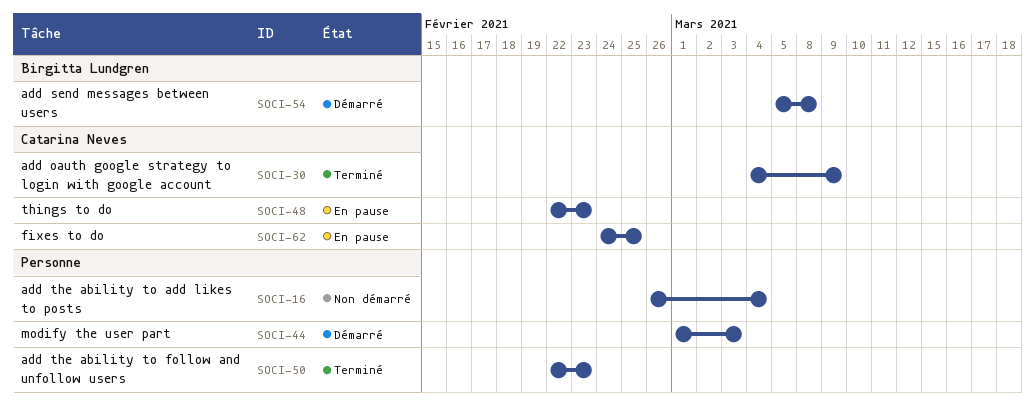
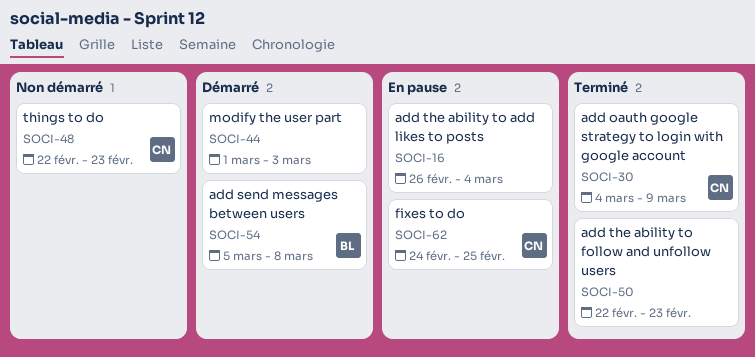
SOCI-16, status: Non démarré -> En pause
SOCI-48, status: En pause -> Non démarré

